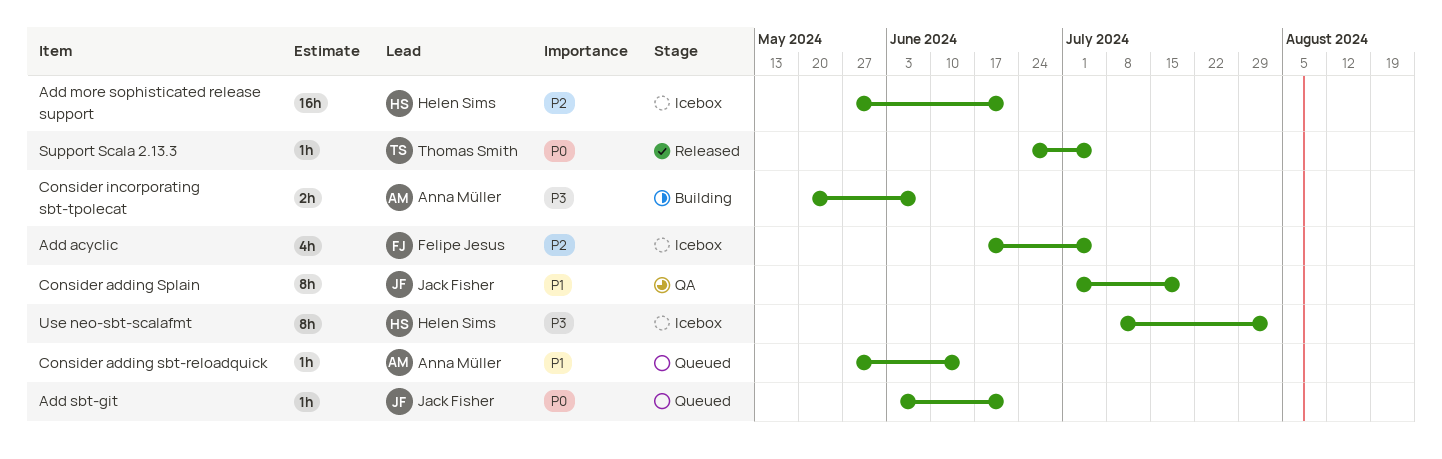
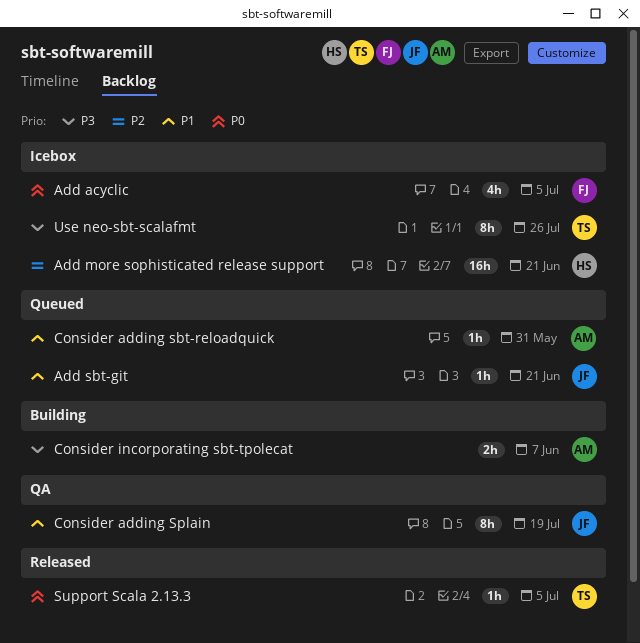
Add acyclic, priority: P2 -> P0
Add sbt-git, priority: P0 -> P1
Consider adding sbt-reloadquick, due: Jun 14 -> May 31
Use neo-sbt-scalafmt, owner: Helen Sims -> Thomas Smith
Use neo-sbt-scalafmt, due: Aug 2 -> Jul 26

